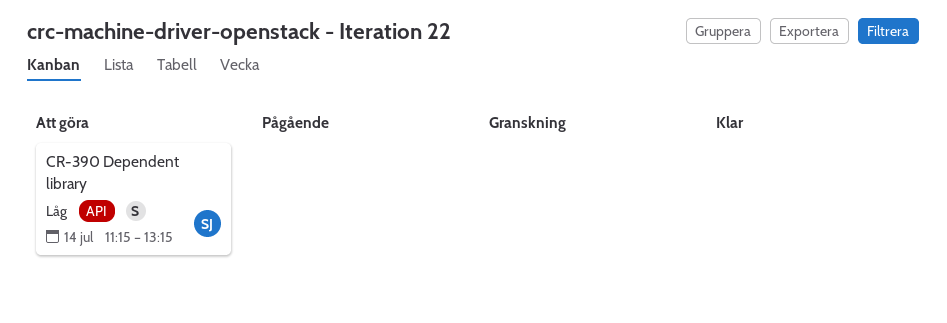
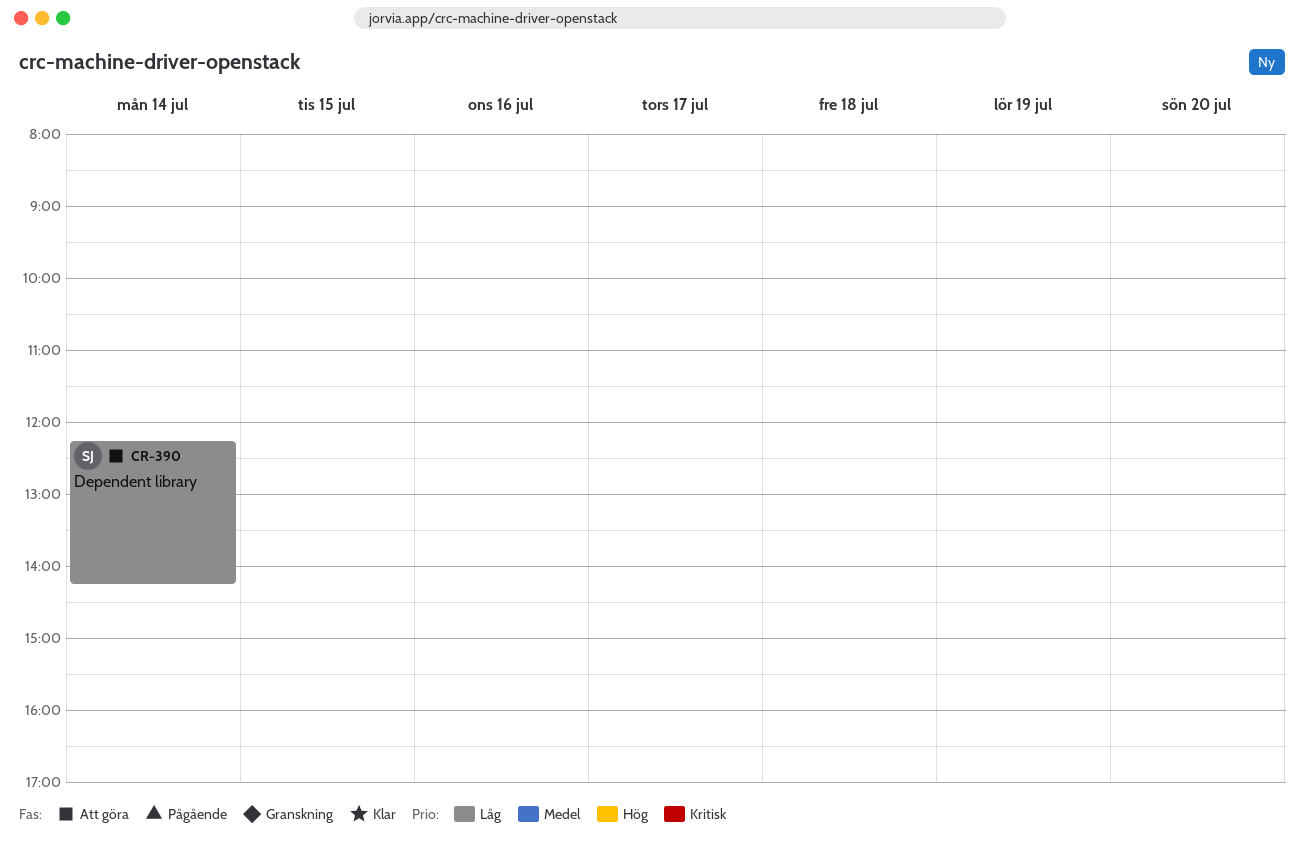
CR-390, begins: 11:15 -> 12:15
CR-390, ends: 13:15 -> 14:15

